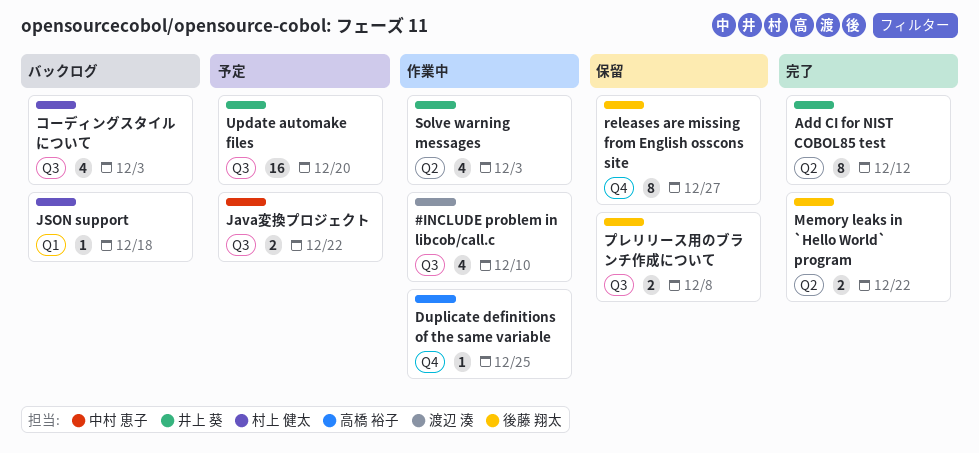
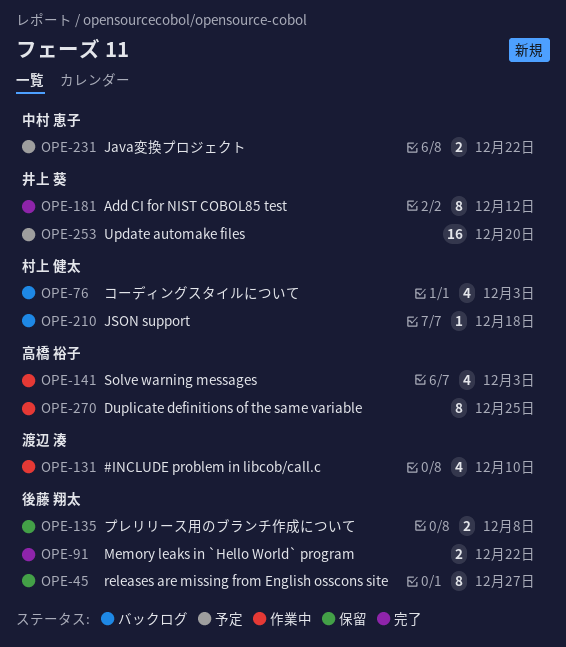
Duplicate definitions of the same variable, estimate: 1 -> 8
Solve warning messages, owner: 井上 葵 -> 高橋 裕子

